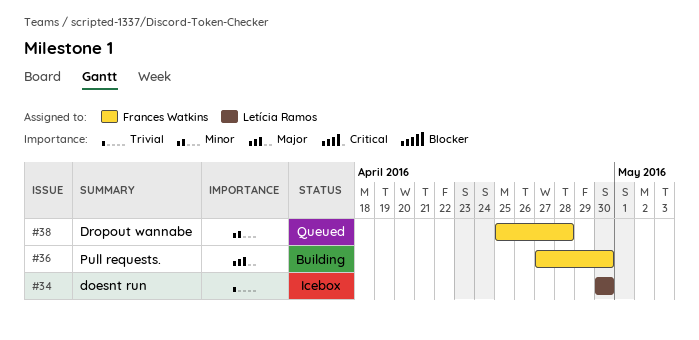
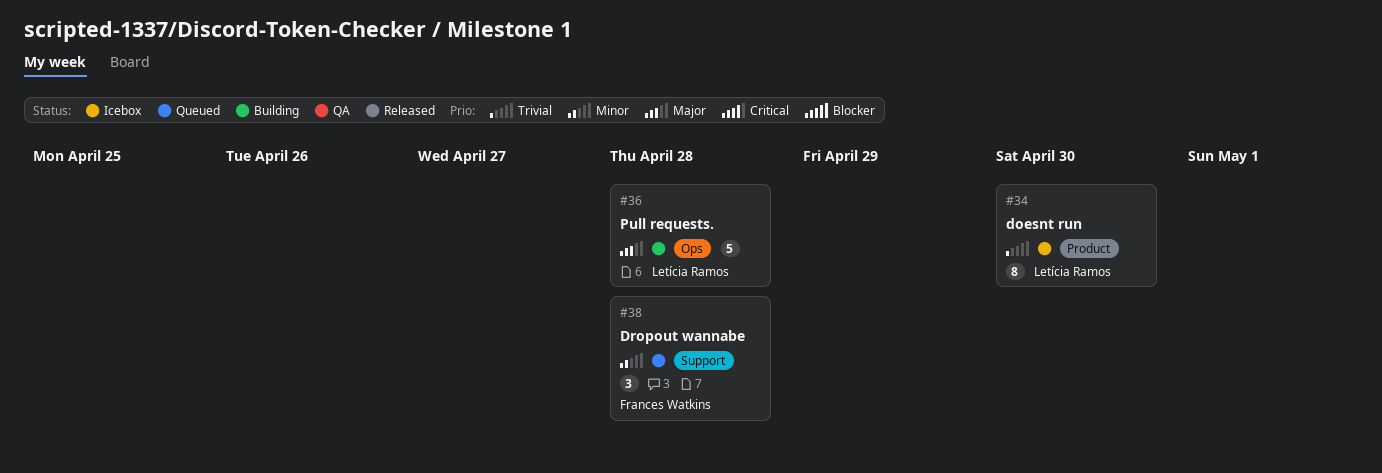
#36, owner: Frances Watkins -> Letícia Ramos
#36, due: Apr 30 -> Apr 28

